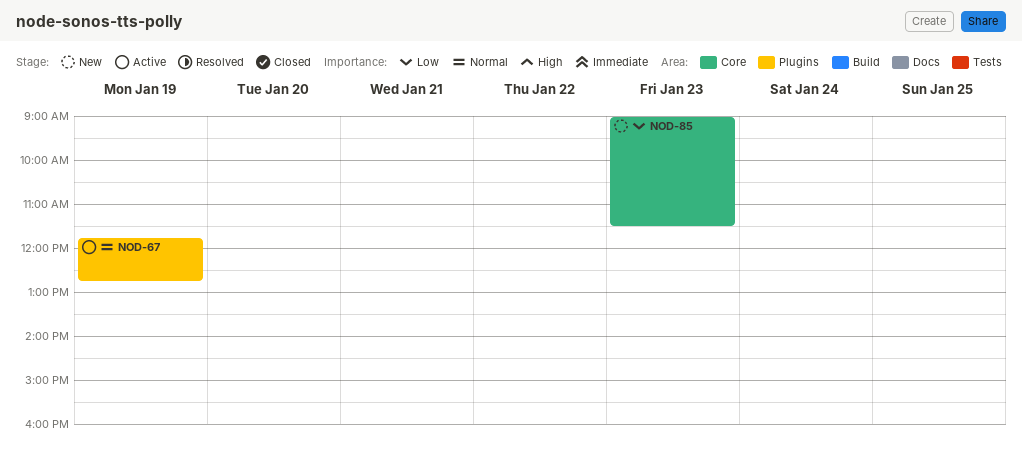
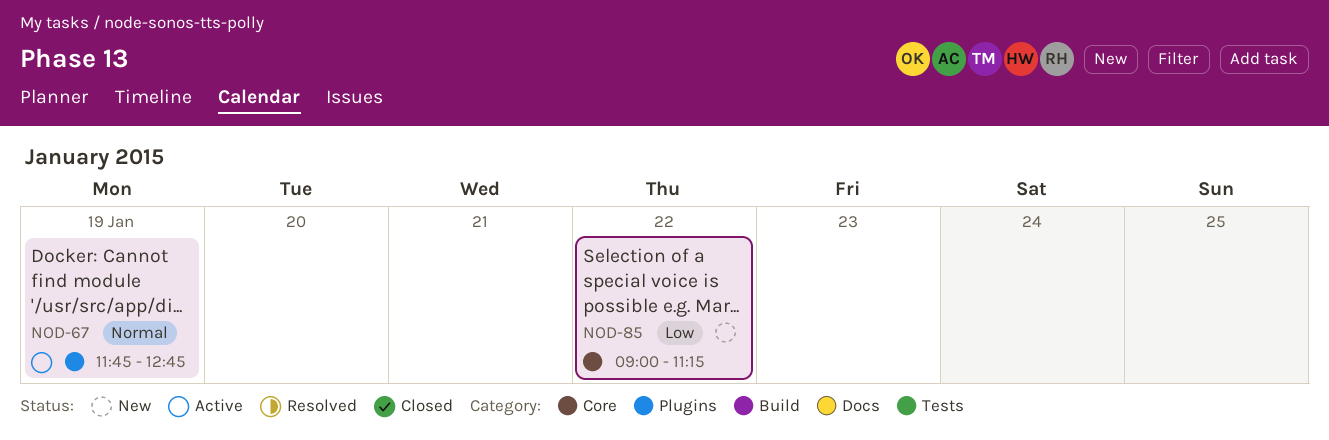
NOD-85, day: Jan 23 -> Jan 22
NOD-85, ends: 11:30 -> 11:15

